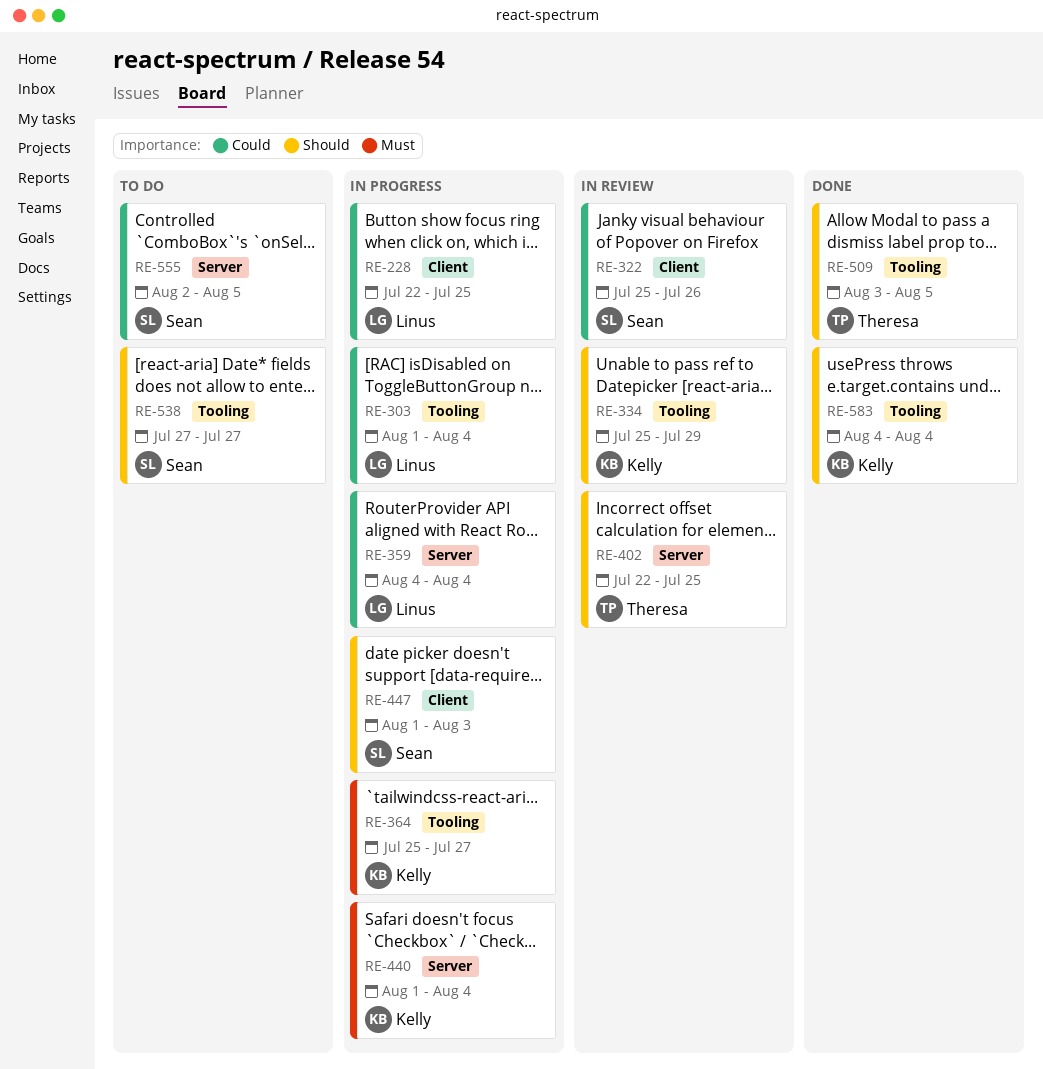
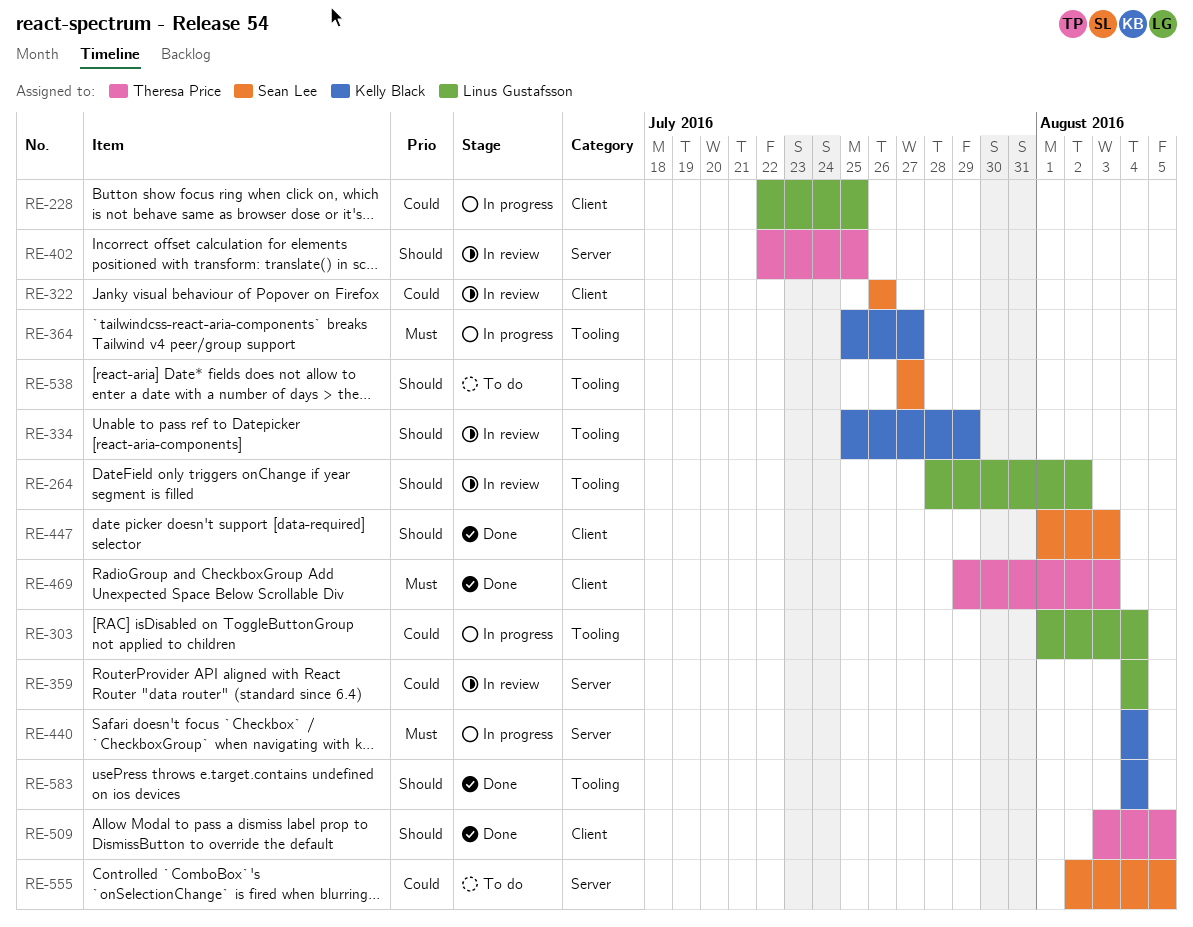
RE-264: none -> present
RE-322, start: Jul 25 -> Jul 26
RE-359, status: In progress -> In review
RE-440, start: Aug 1 -> Aug 4
RE-447, status: In progress -> Done
RE-469: none -> present
RE-509, label: Tooling -> Client

